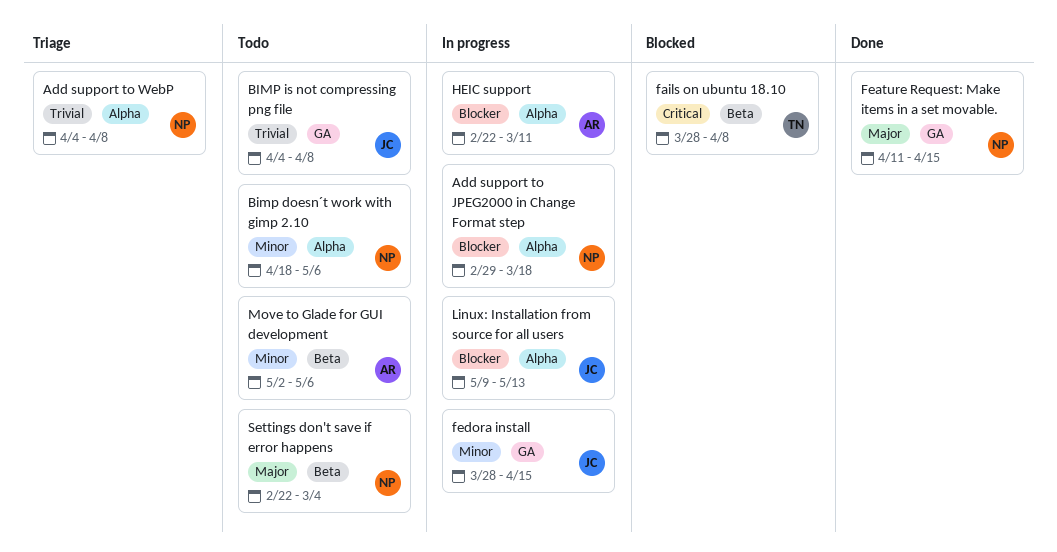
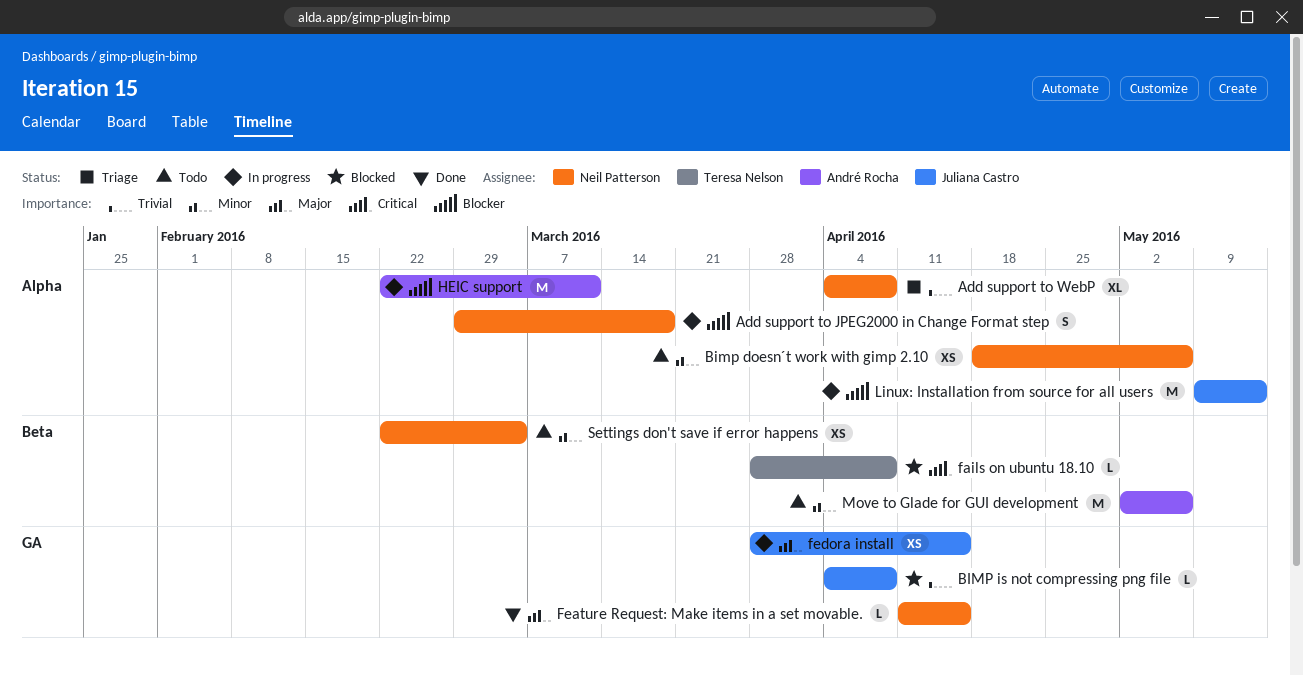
BIMP is not compressing png file, status: Todo -> Blocked
fedora install, priority: Minor -> Major
Settings don't save if error happens, priority: Major -> Minor

